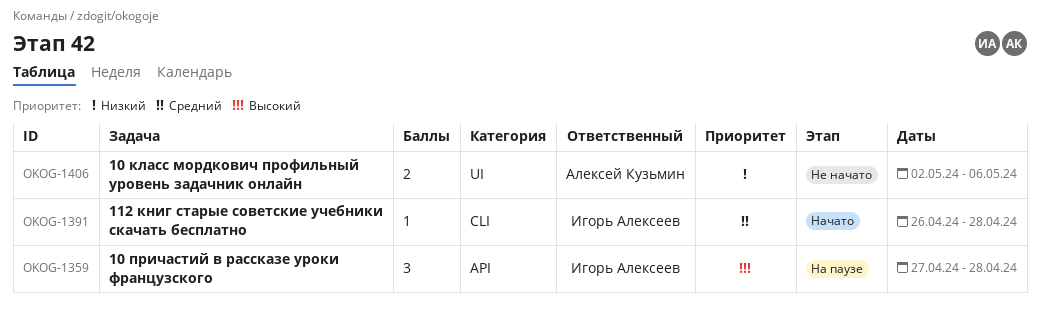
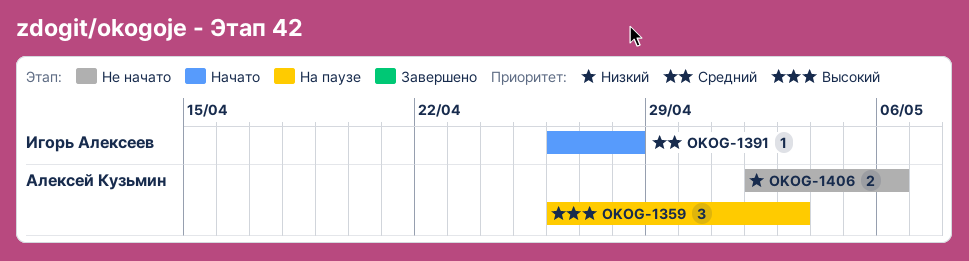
OKOG-1359, owner: Игорь Алексеев -> Алексей Кузьмин
OKOG-1359, start: Apr 27 -> Apr 26
OKOG-1359, due: Apr 28 -> May 3

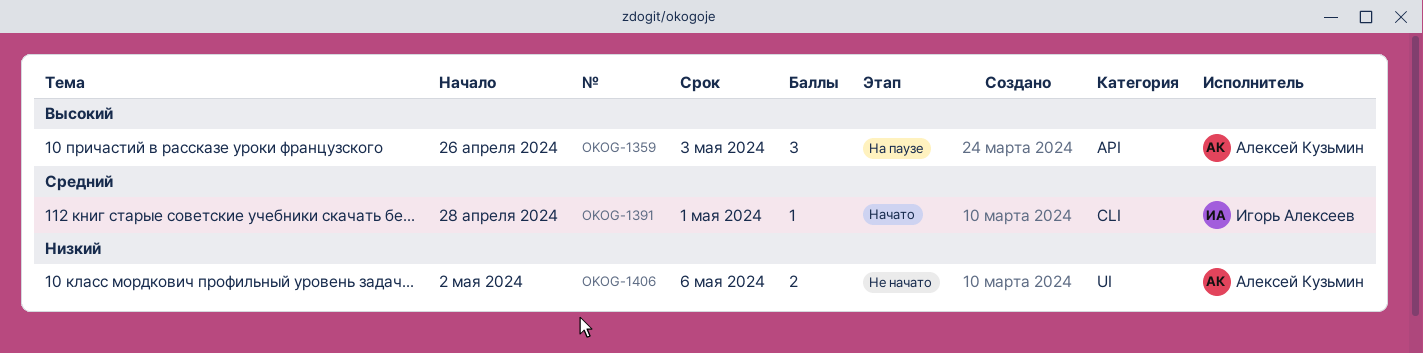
OKOG-1391, start: Apr 26 -> Apr 28
OKOG-1391, due: Apr 28 -> May 1

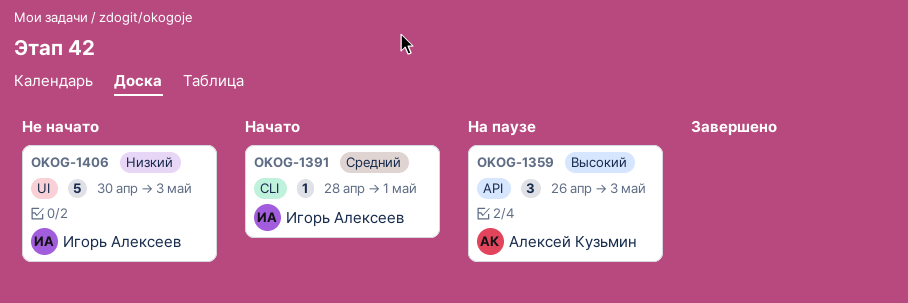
OKOG-1406, owner: Алексей Кузьмин -> Игорь Алексеев
OKOG-1406, estimate: 2 -> 5
OKOG-1406, start: May 2 -> Apr 30
OKOG-1406, due: May 6 -> May 3

